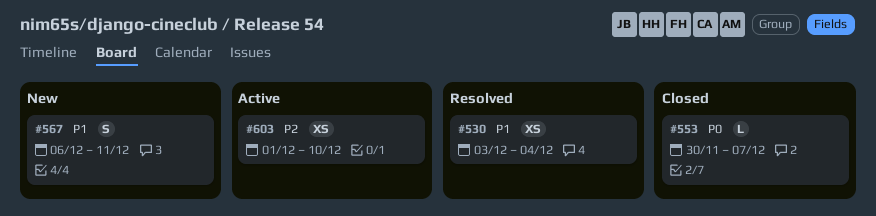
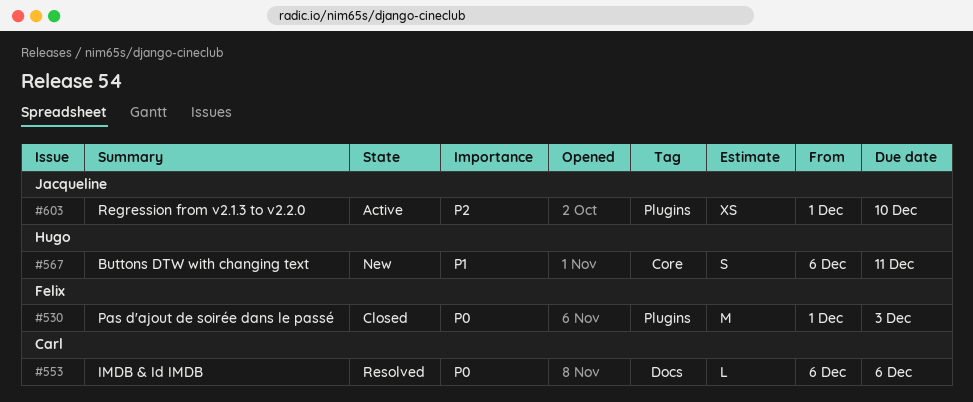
#530, status: Resolved -> Closed
#530, priority: P1 -> P0
#530, estimate: XS -> M
#530, start: Dec 3 -> Dec 1
#530, due: Dec 4 -> Dec 3
#553, status: Closed -> Resolved
#553, start: Nov 30 -> Dec 6
#553, due: Dec 7 -> Dec 6

